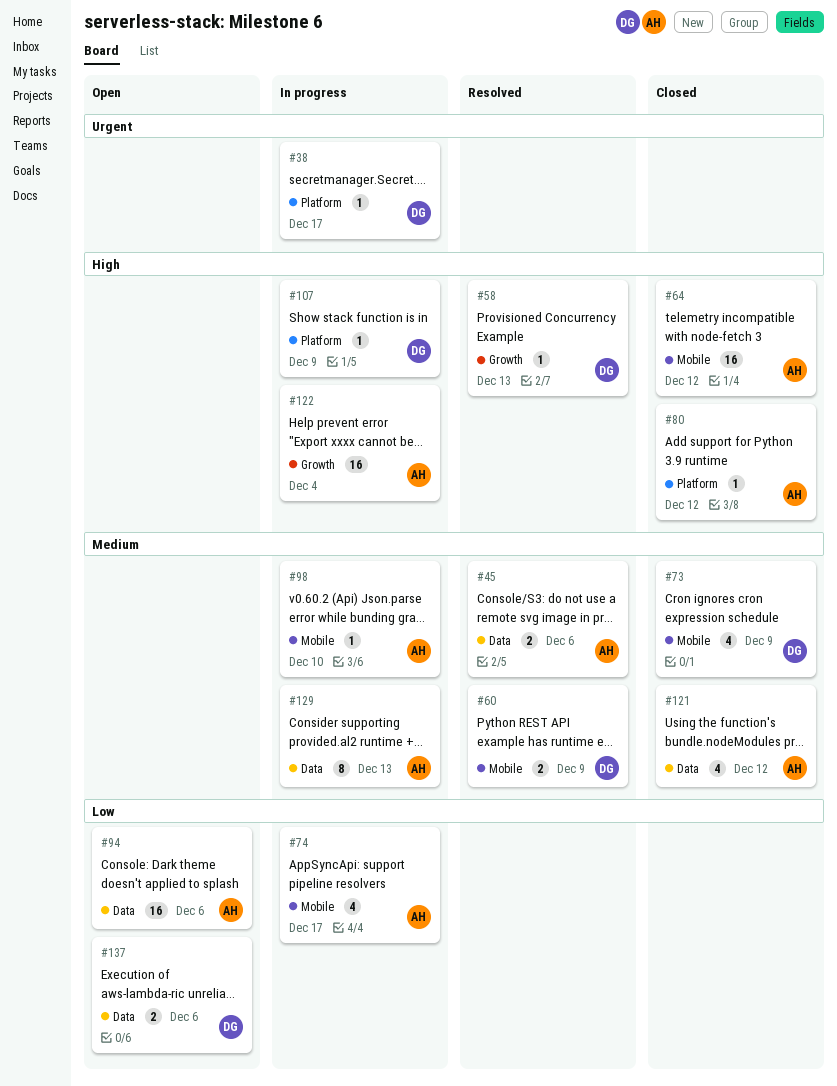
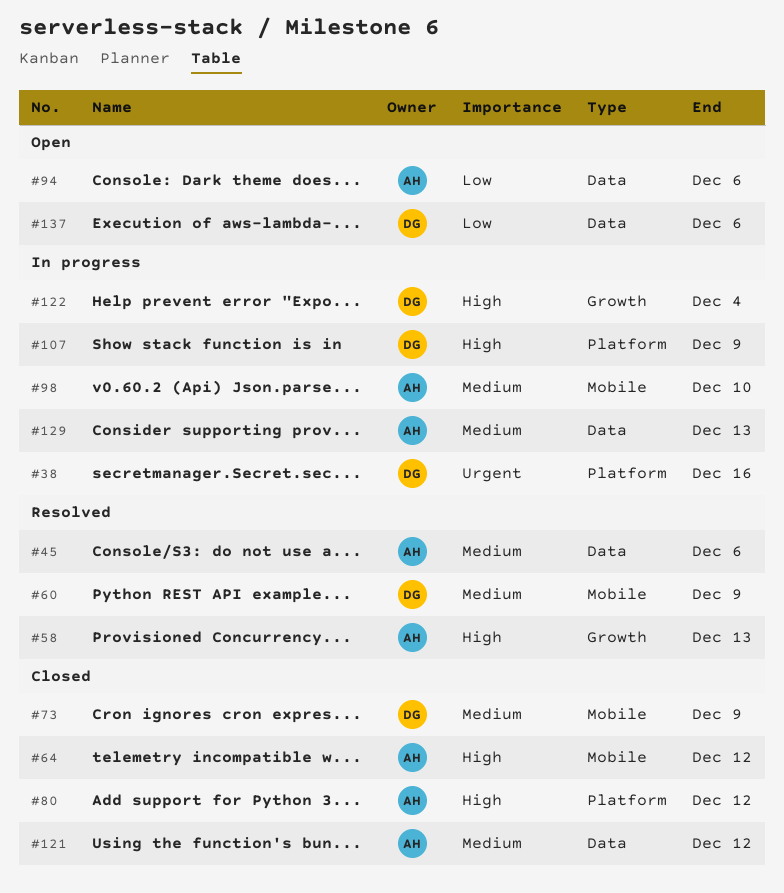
#38, due: Dec 17 -> Dec 16
#58, owner: DG -> AH
#74: present -> none
#122, owner: AH -> DG

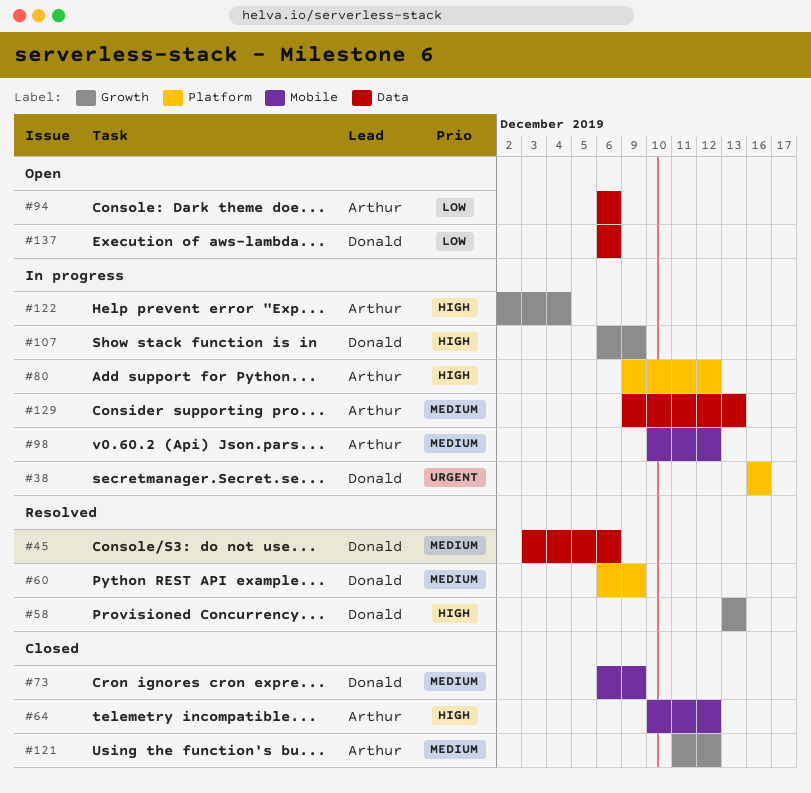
#45, owner: Arthur -> Donald
#58, owner: Arthur -> Donald
#60, label: Mobile -> Platform
#80, status: Closed -> In progress
#98, due: Dec 10 -> Dec 12
#107, label: Platform -> Growth
#121, label: Data -> Growth
#122, owner: Donald -> Arthur

